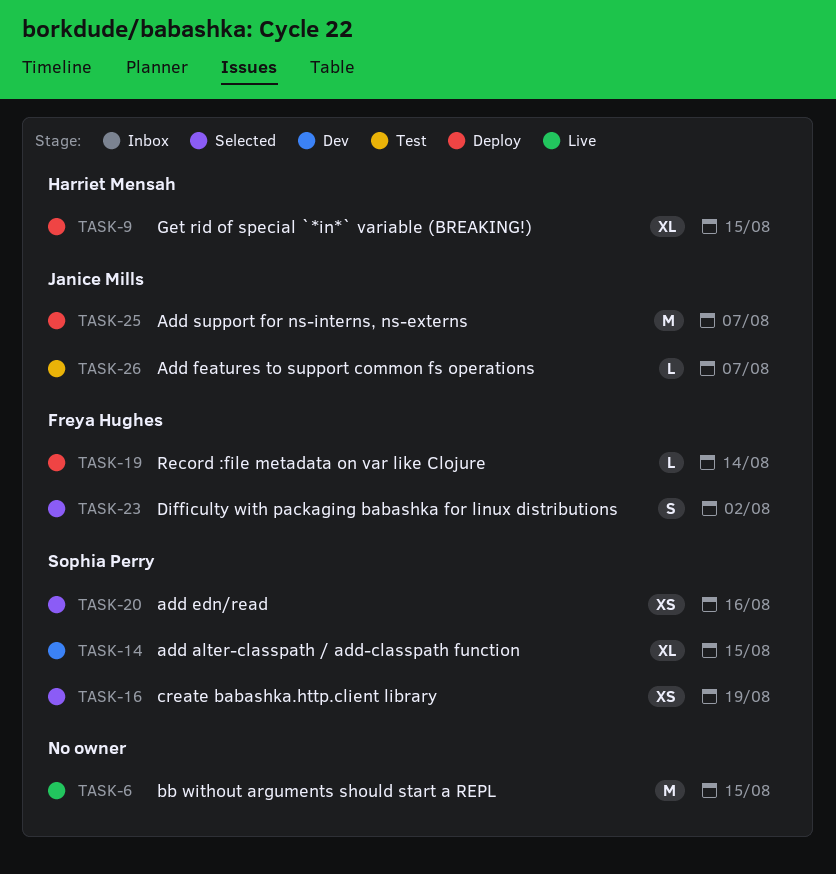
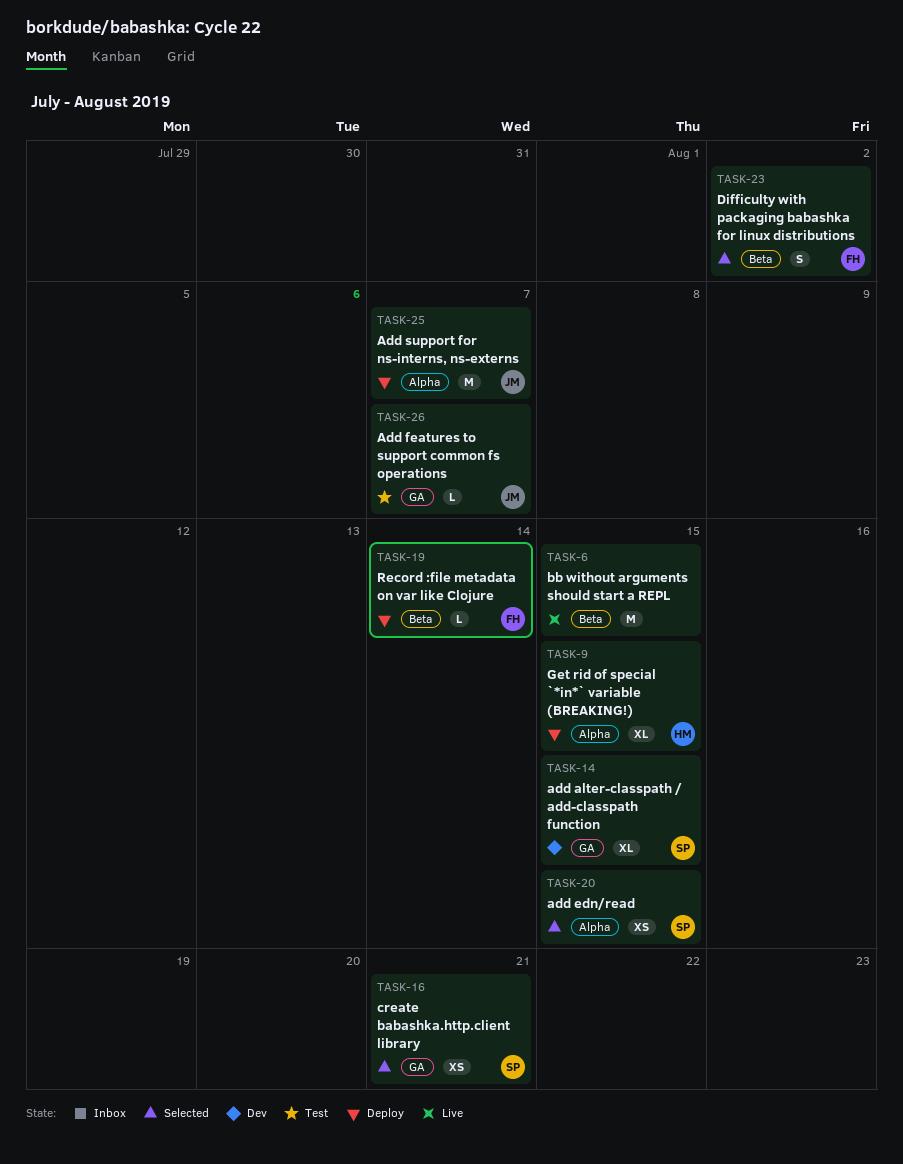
TASK-16, due: Aug 19 -> Aug 21
TASK-20, due: Aug 16 -> Aug 15

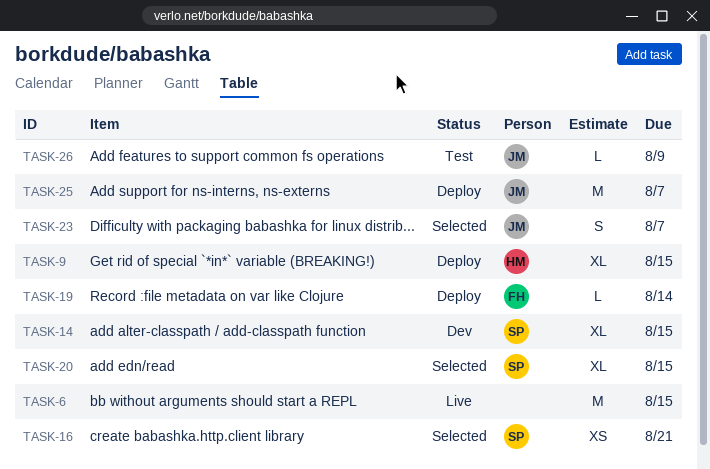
TASK-20, estimate: XS -> XL
TASK-23, owner: FH -> JM
TASK-23, due: Aug 2 -> Aug 7
TASK-26, due: Aug 7 -> Aug 9

